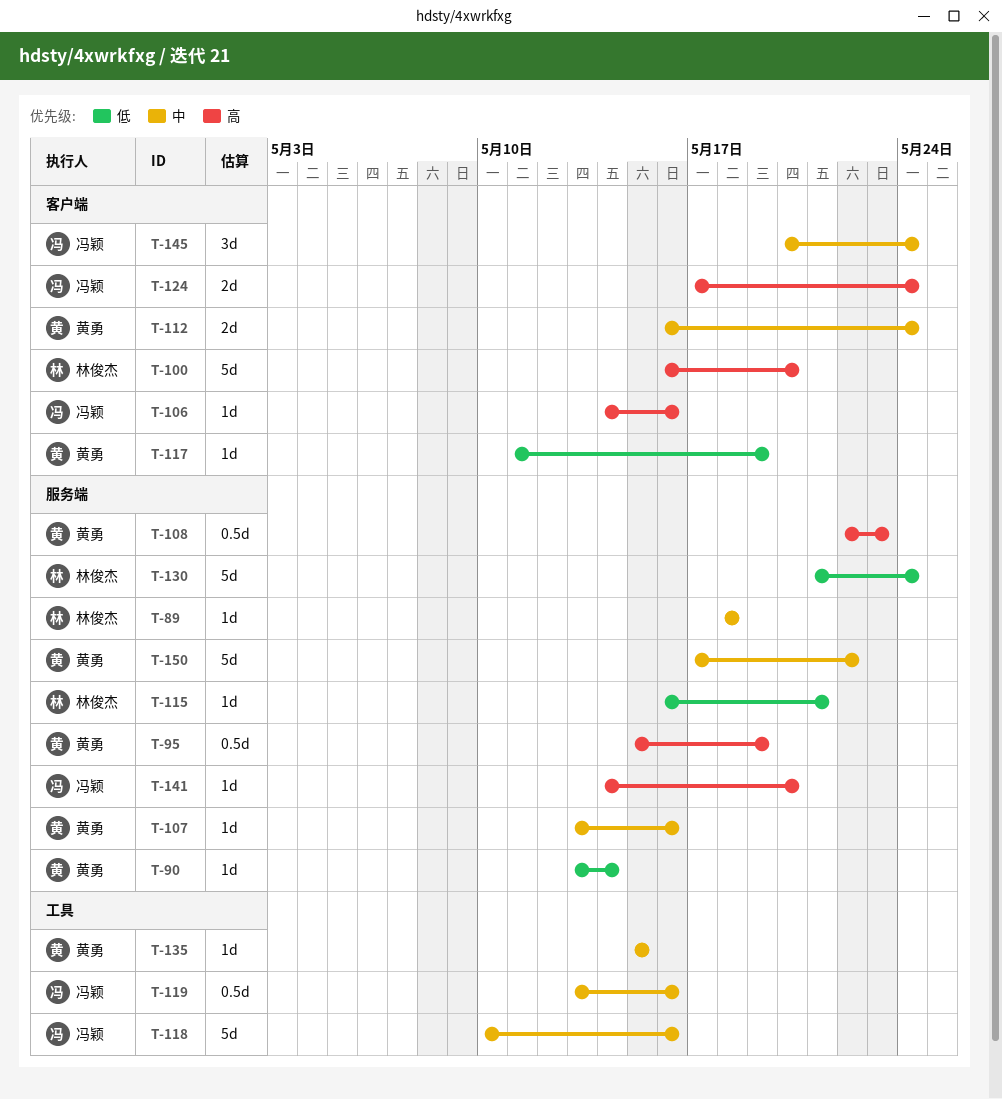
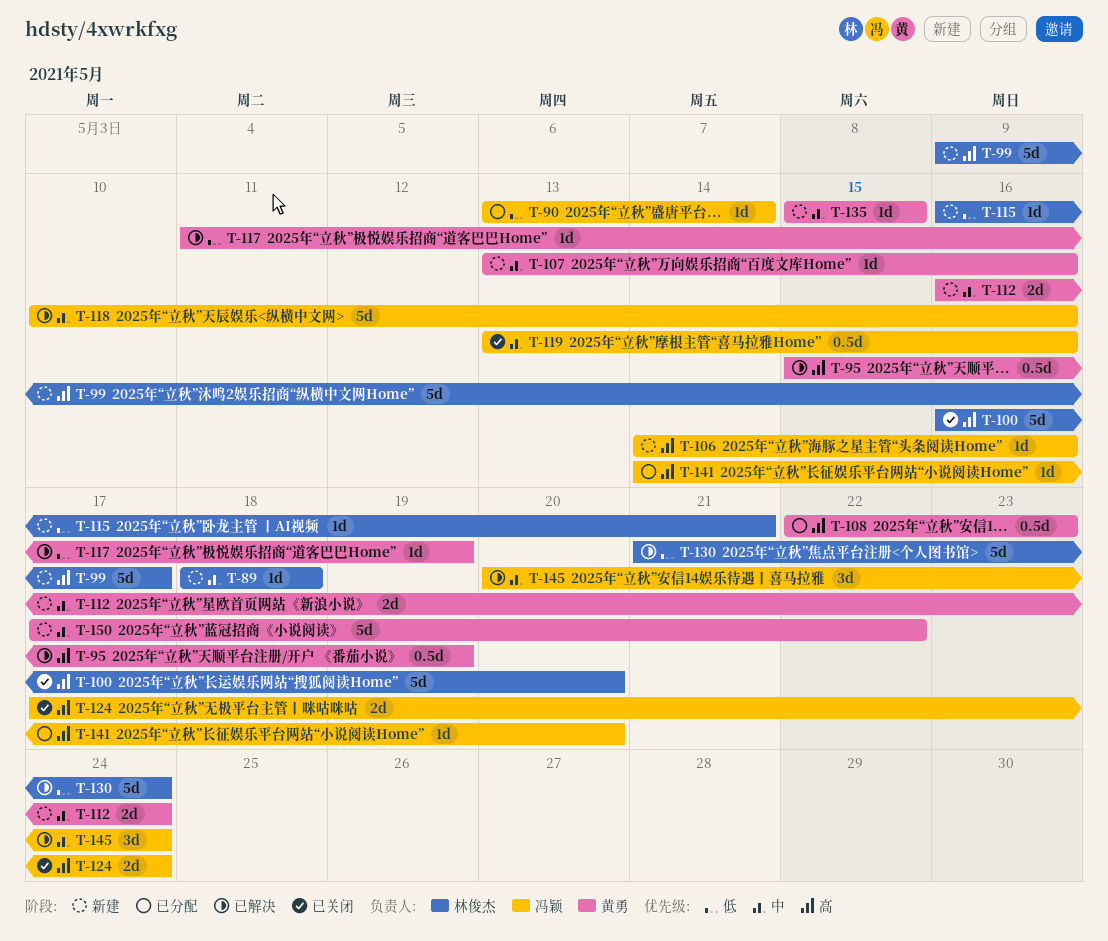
T-90, owner: 黄勇 -> 冯颖
T-99: none -> present

